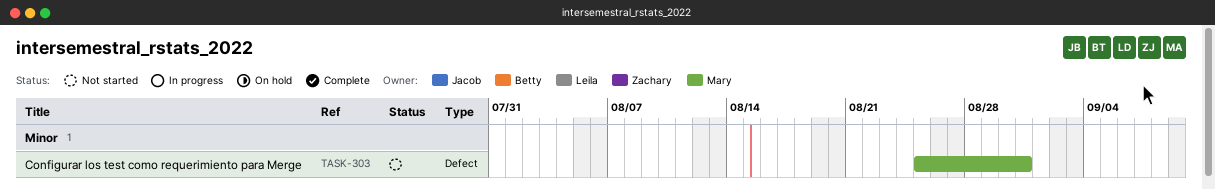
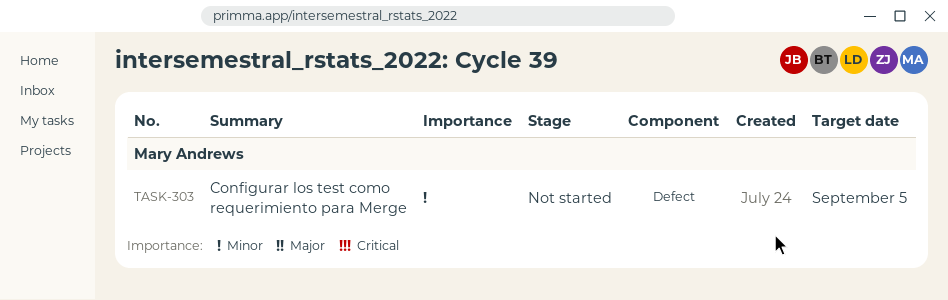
TASK-303, due: Aug 31 -> Sep 5

